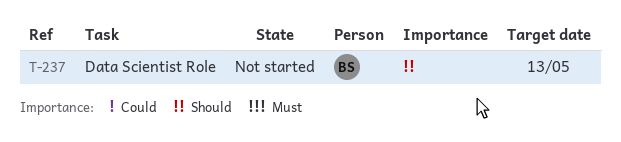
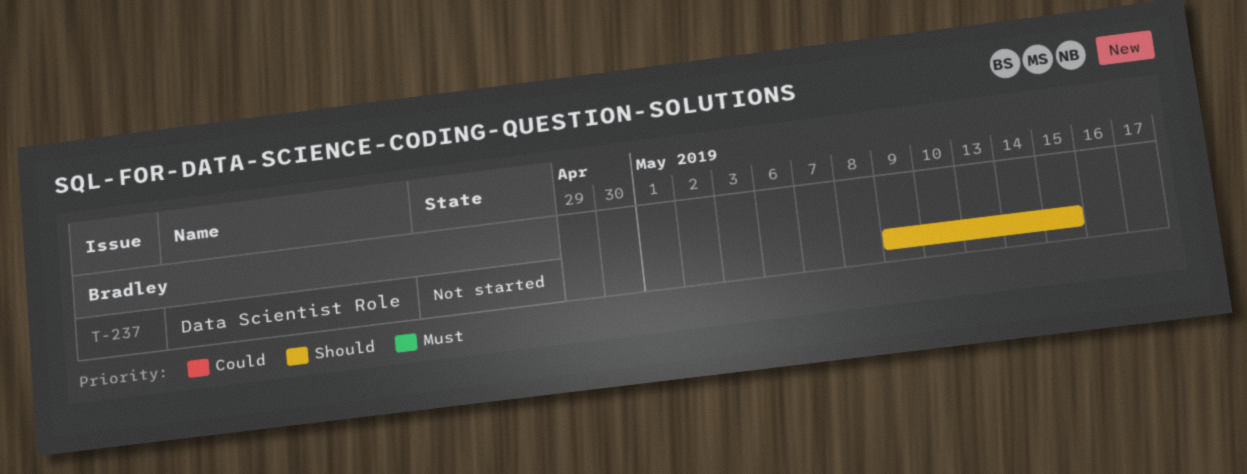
T-237, due: May 13 -> May 15

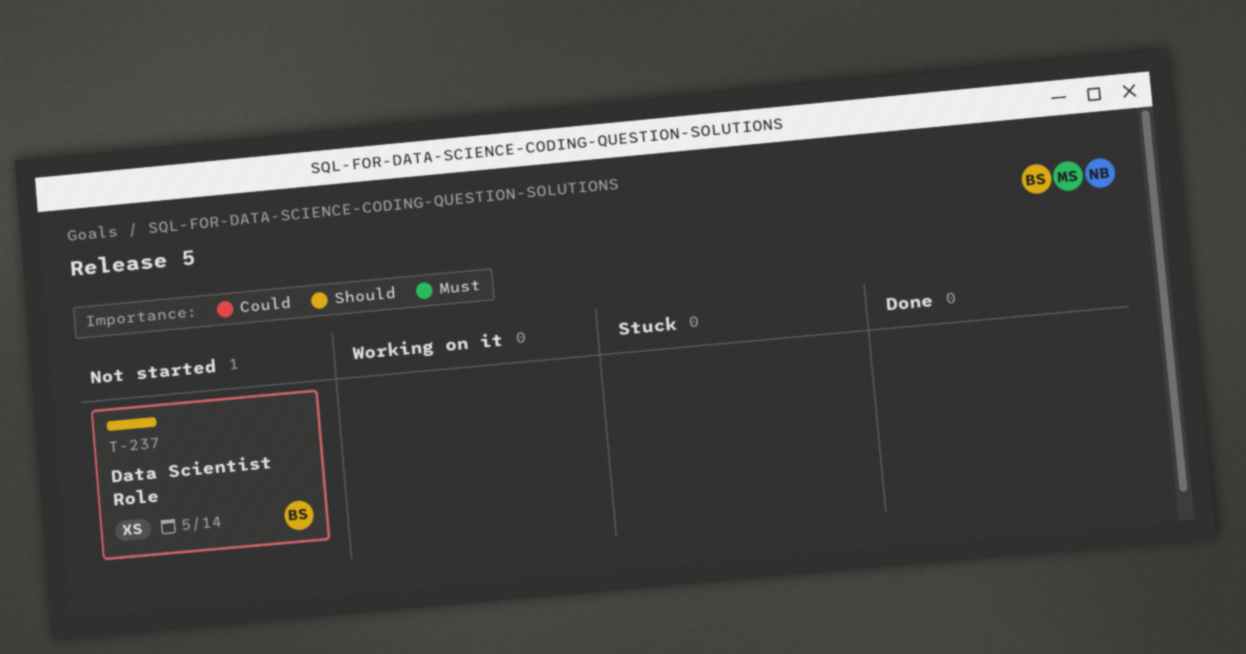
T-237, due: May 15 -> May 14

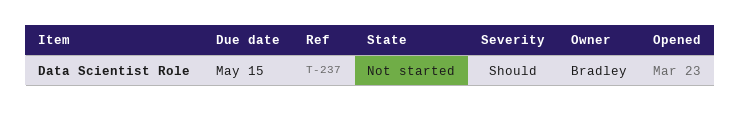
T-237, due: May 14 -> May 15

